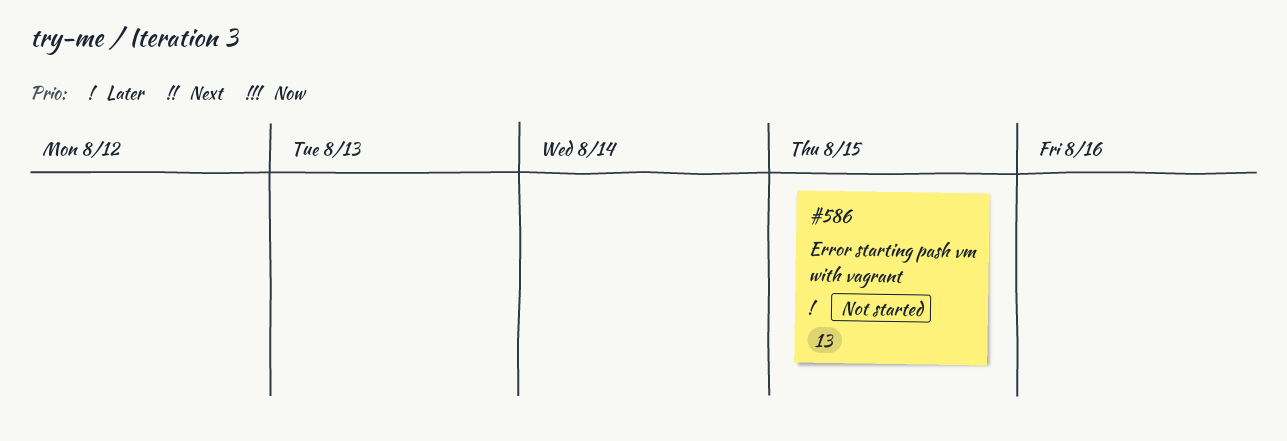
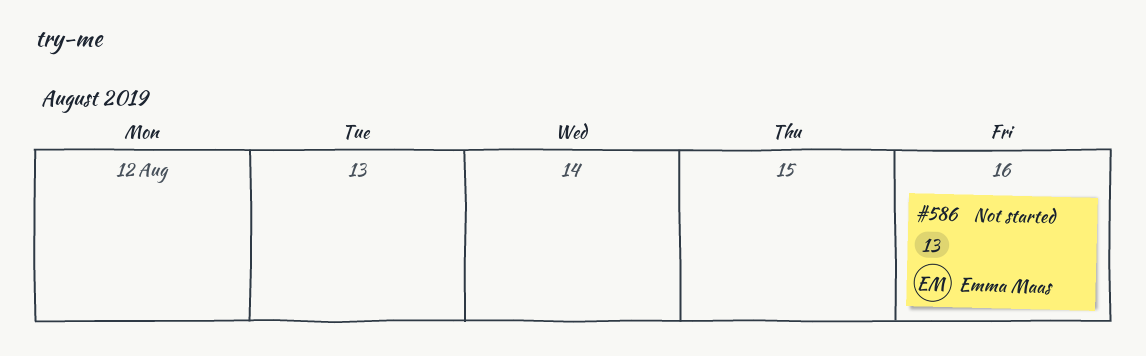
#586, due: Aug 15 -> Aug 16

